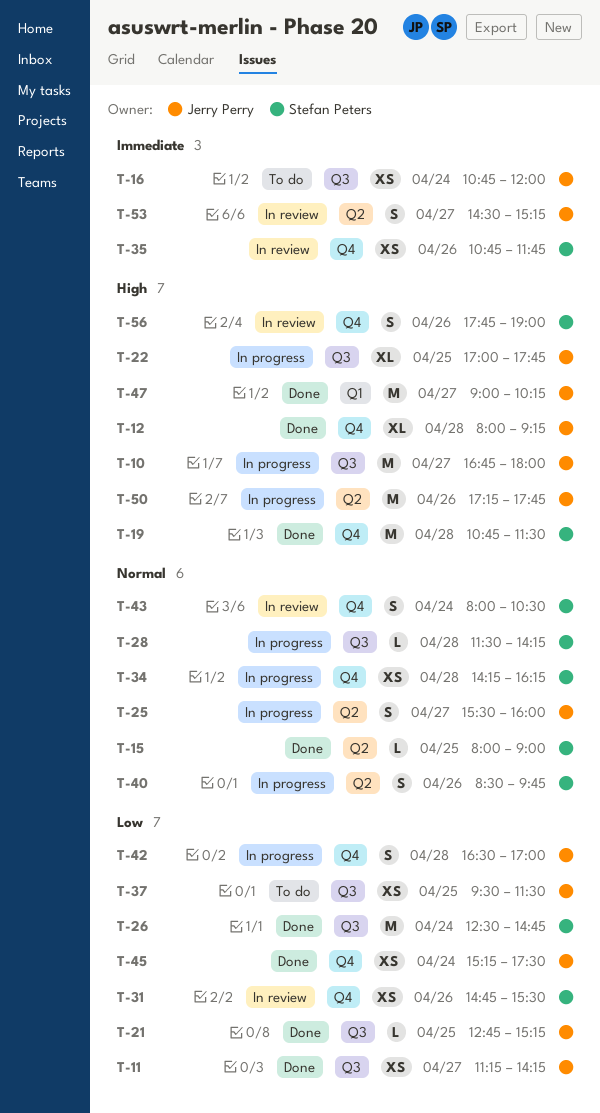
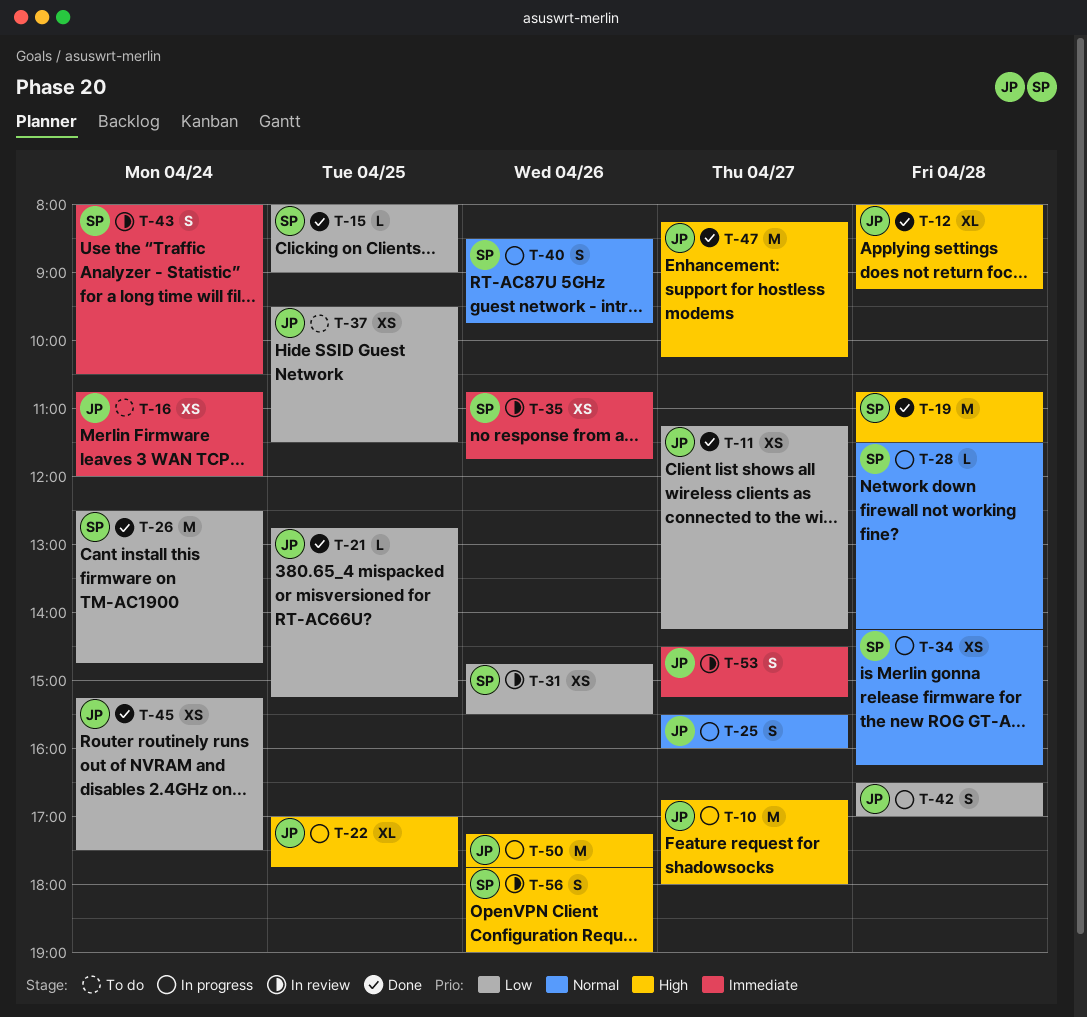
T-15, priority: Normal -> Low
T-43, priority: Normal -> Immediate
T-47, begins: 09:00 -> 08:15

